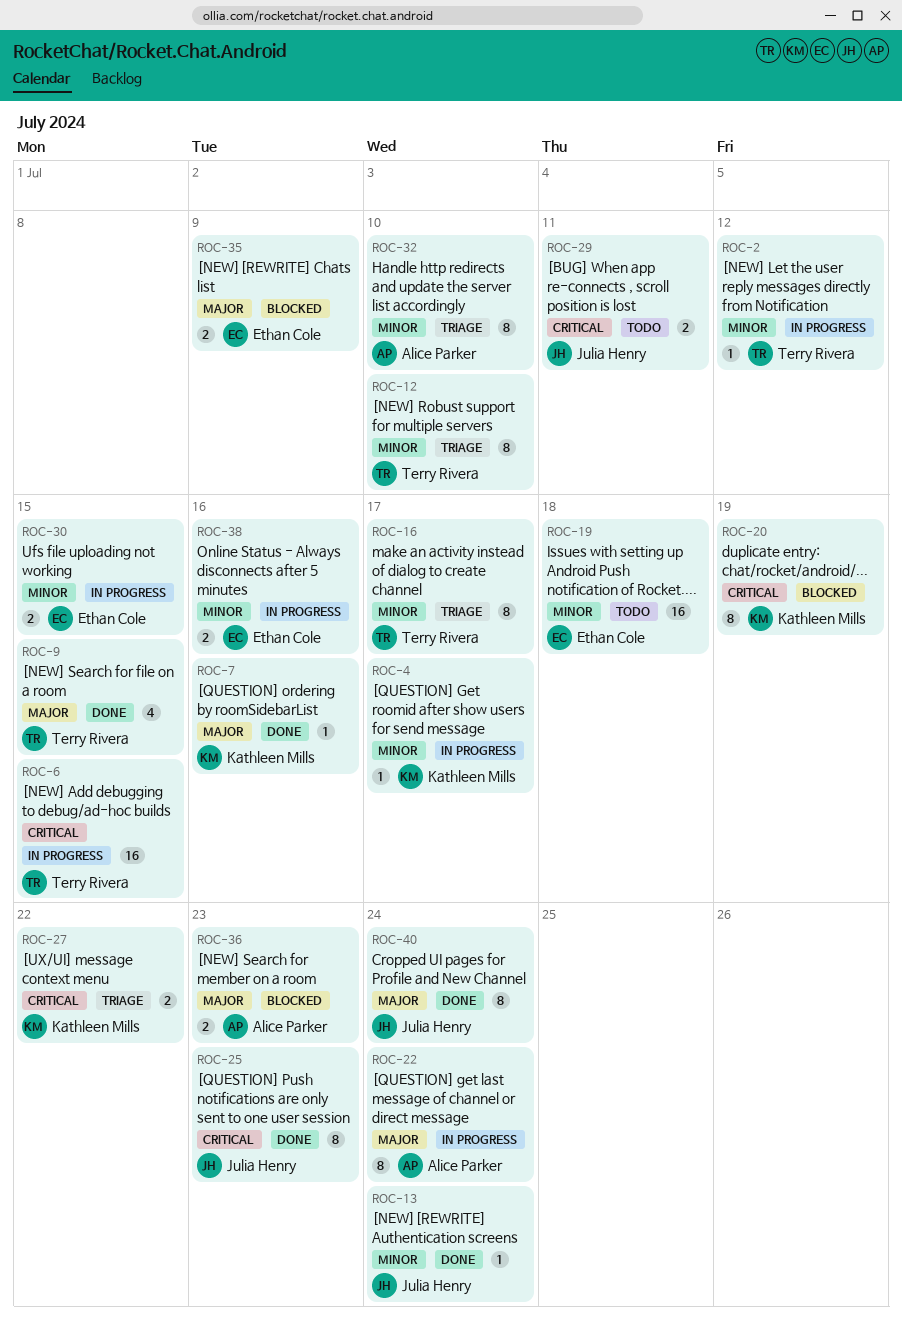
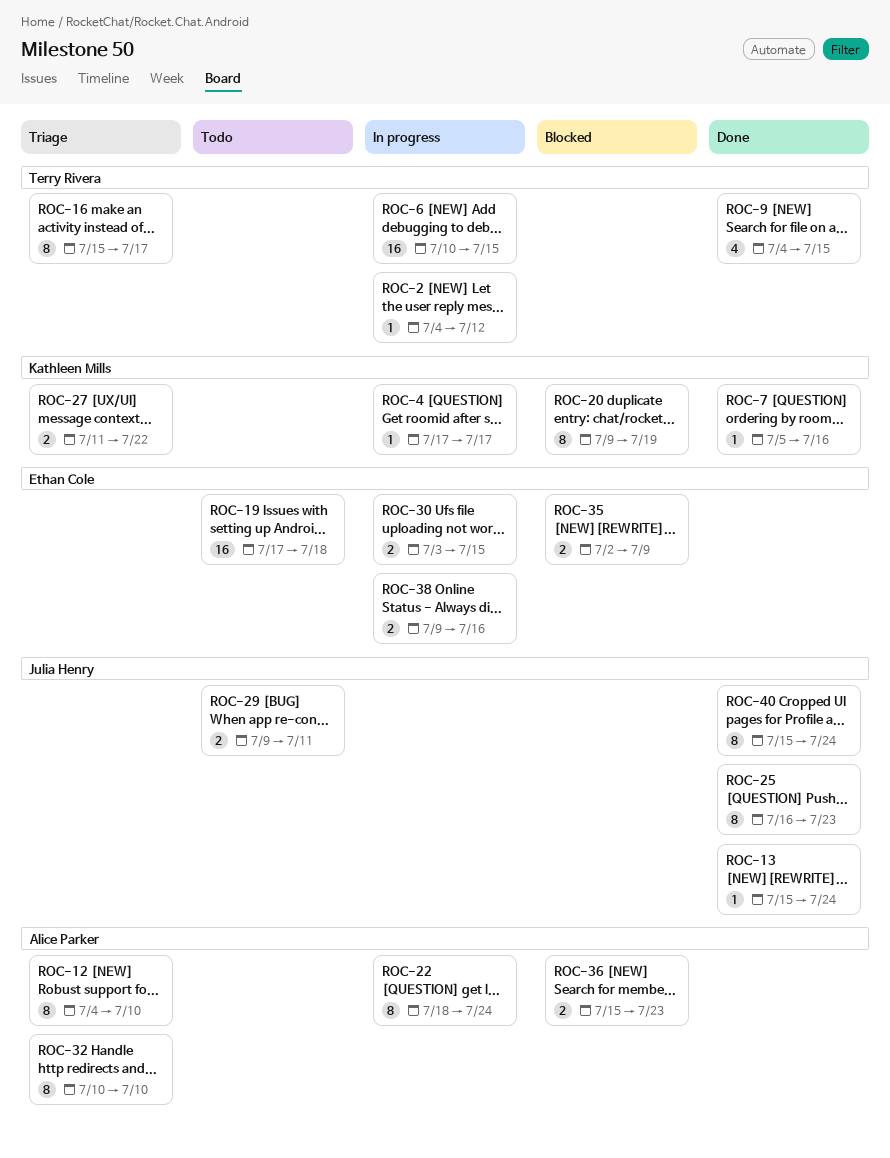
ROC-12, owner: Terry Rivera -> Alice Parker

